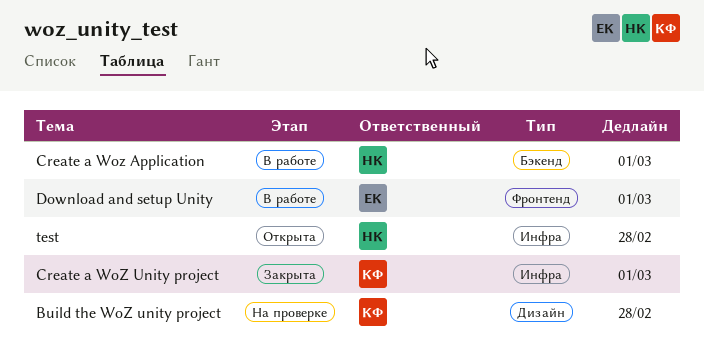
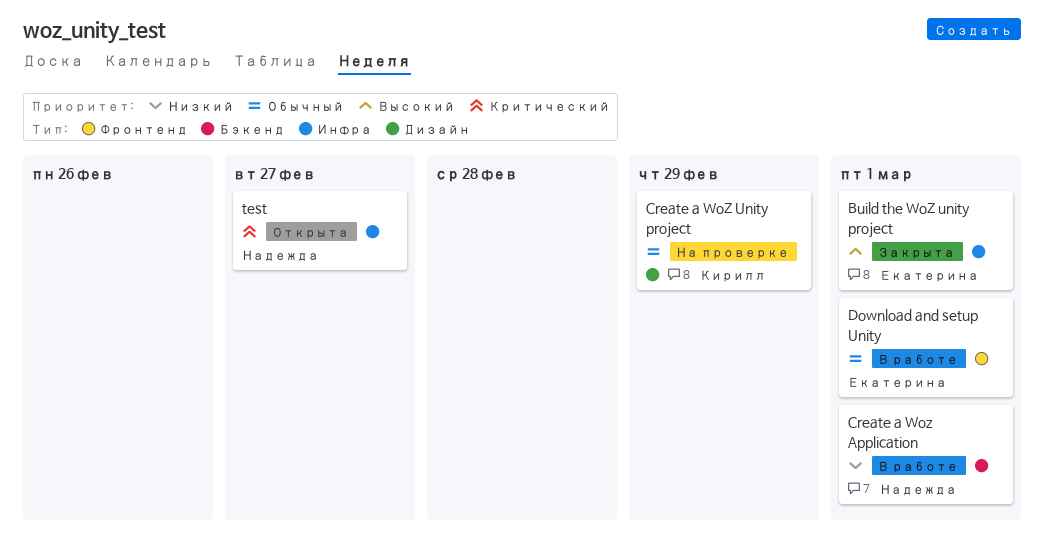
Build the WoZ unity project, status: На проверке -> Закрыта
Build the WoZ unity project, owner: Кирилл -> Екатерина
Build the WoZ unity project, label: Дизайн -> Инфра
Build the WoZ unity project, due: Feb 28 -> Mar 1
Create a WoZ Unity project, status: Закрыта -> На проверке
Create a WoZ Unity project, label: Инфра -> Дизайн
Create a WoZ Unity project, due: Mar 1 -> Feb 29
test, due: Feb 28 -> Feb 27

